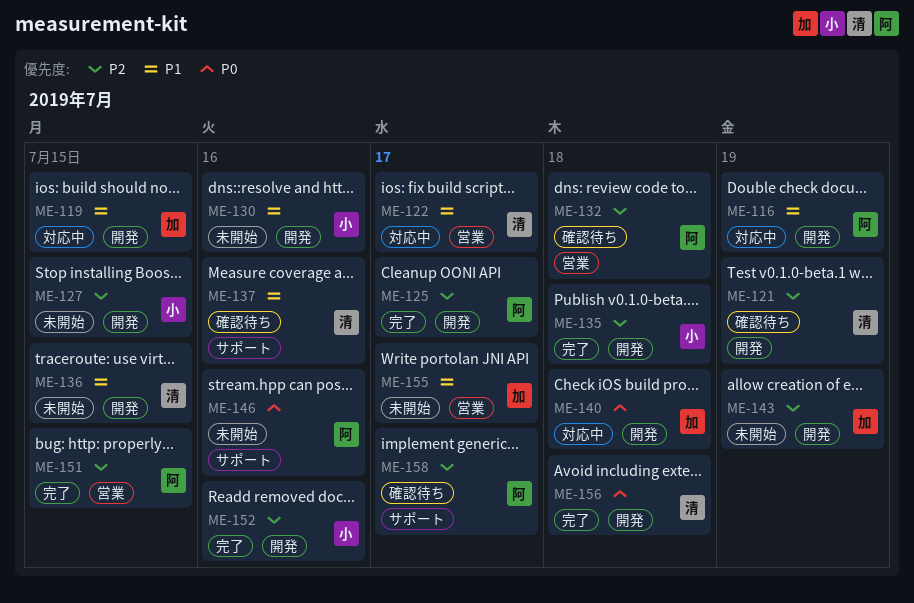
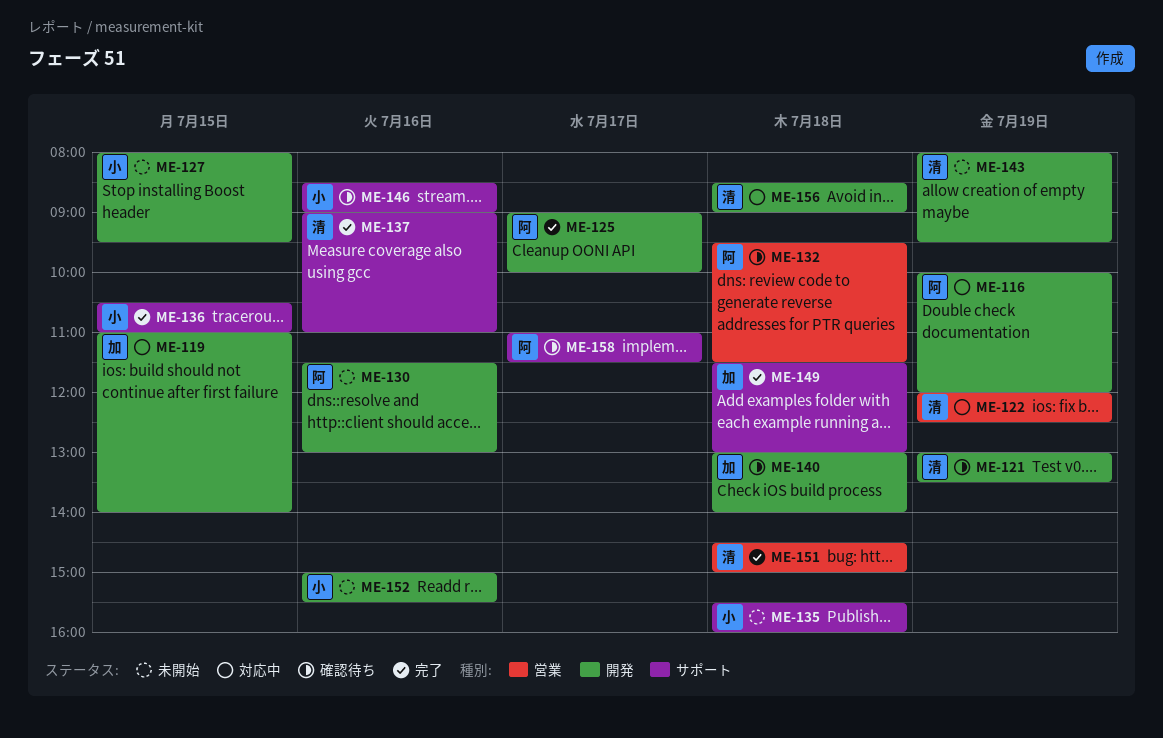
ME-122, day: Jul 17 -> Jul 19
ME-130, owner: 小 -> 阿
ME-135, status: 完了 -> 未開始
ME-135, label: 開発 -> サポート
ME-136, status: 未開始 -> 完了
ME-136, owner: 清 -> 小
ME-136, label: 開発 -> サポート
ME-137, status: 確認待ち -> 完了
ME-140, status: 対応中 -> 確認待ち
ME-143, owner: 加 -> 清
ME-146, status: 未開始 -> 確認待ち
ME-146, owner: 阿 -> 小
ME-149: none -> present
ME-151, owner: 阿 -> 清
ME-151, day: Jul 15 -> Jul 18
ME-152, status: 完了 -> 未開始
ME-155: present -> none
ME-156, status: 完了 -> 対応中

